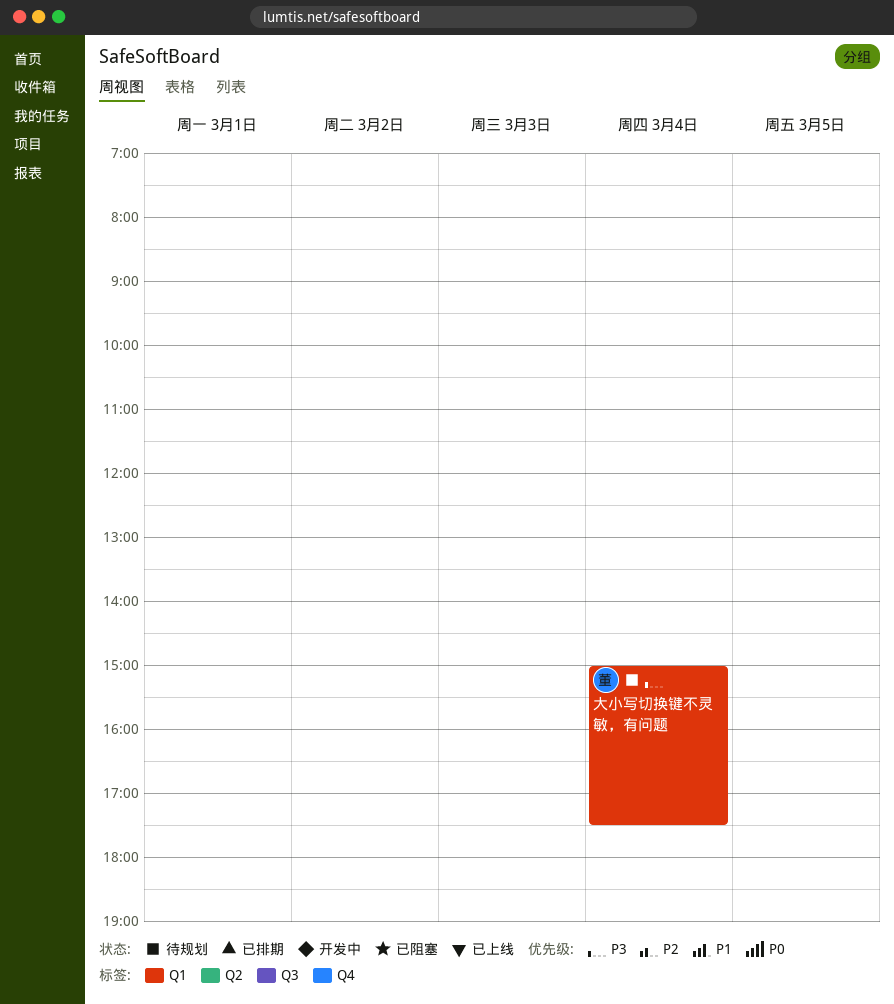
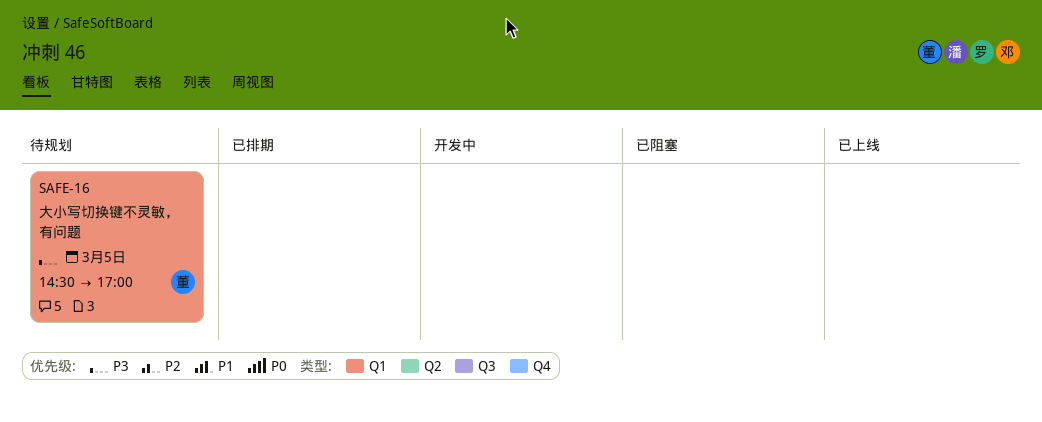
大小写切换键不灵敏，有问题, day: Mar 4 -> Mar 5
大小写切换键不灵敏，有问题, begins: 15:00 -> 14:30
大小写切换键不灵敏，有问题, ends: 17:30 -> 17:00

